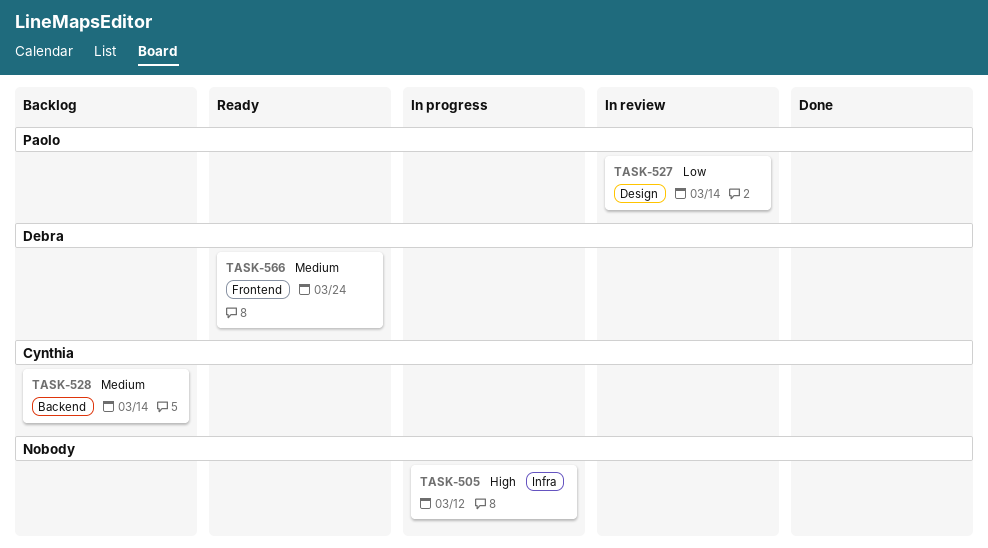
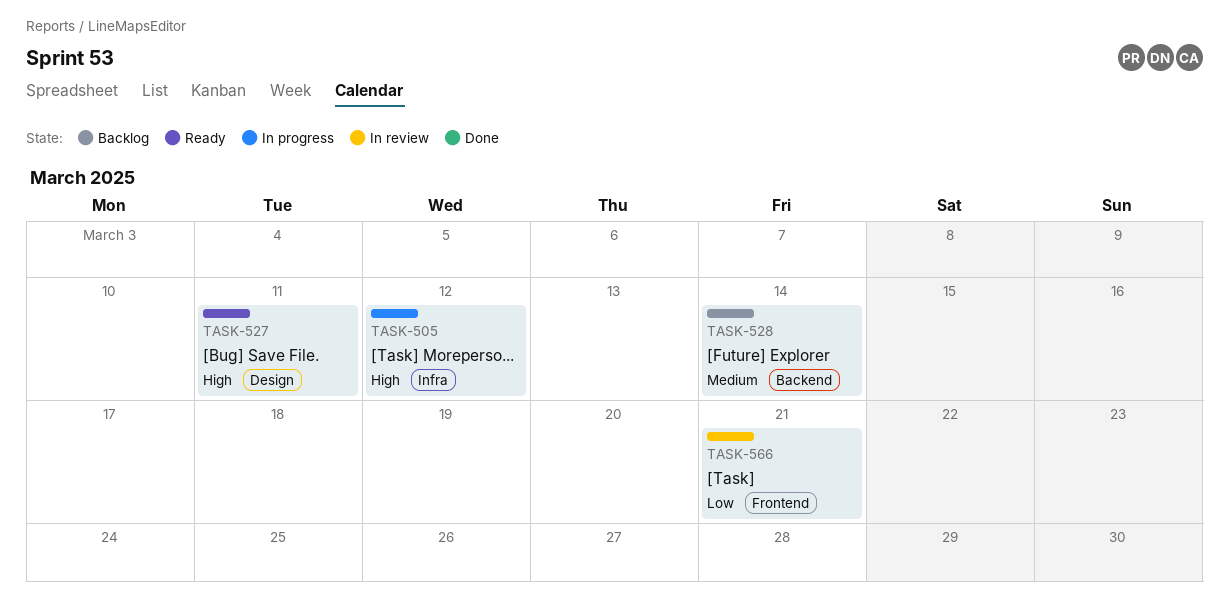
TASK-527, status: In review -> Ready
TASK-527, priority: Low -> High
TASK-527, due: Mar 14 -> Mar 11
TASK-566, status: Ready -> In review
TASK-566, priority: Medium -> Low
TASK-566, due: Mar 24 -> Mar 21

